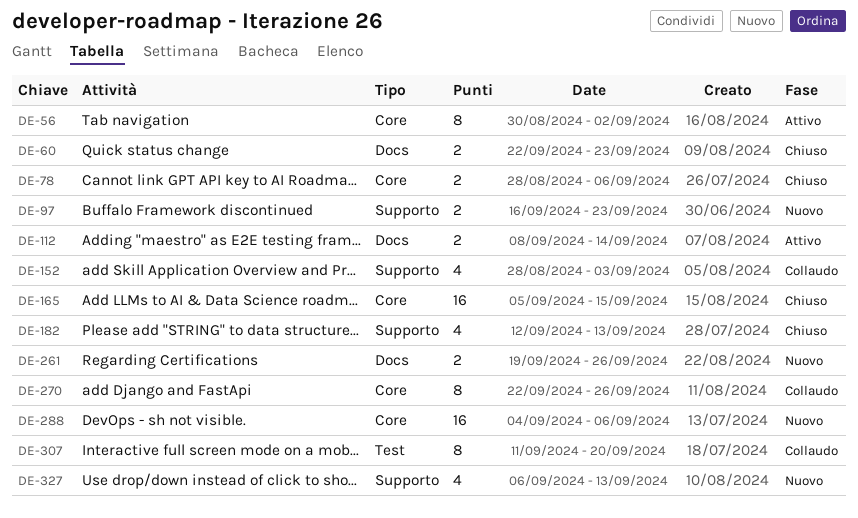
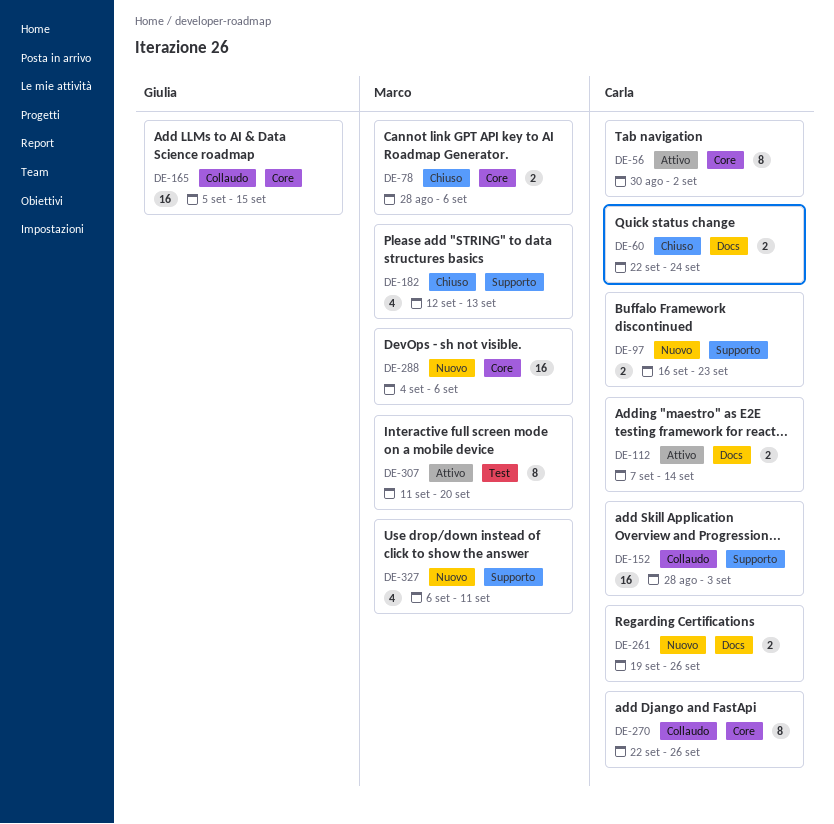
DE-60, due: Sep 23 -> Sep 24
DE-112, start: Sep 8 -> Sep 7
DE-152, estimate: 4 -> 16
DE-165, status: Chiuso -> Collaudo
DE-307, status: Collaudo -> Attivo
DE-327, due: Sep 13 -> Sep 11

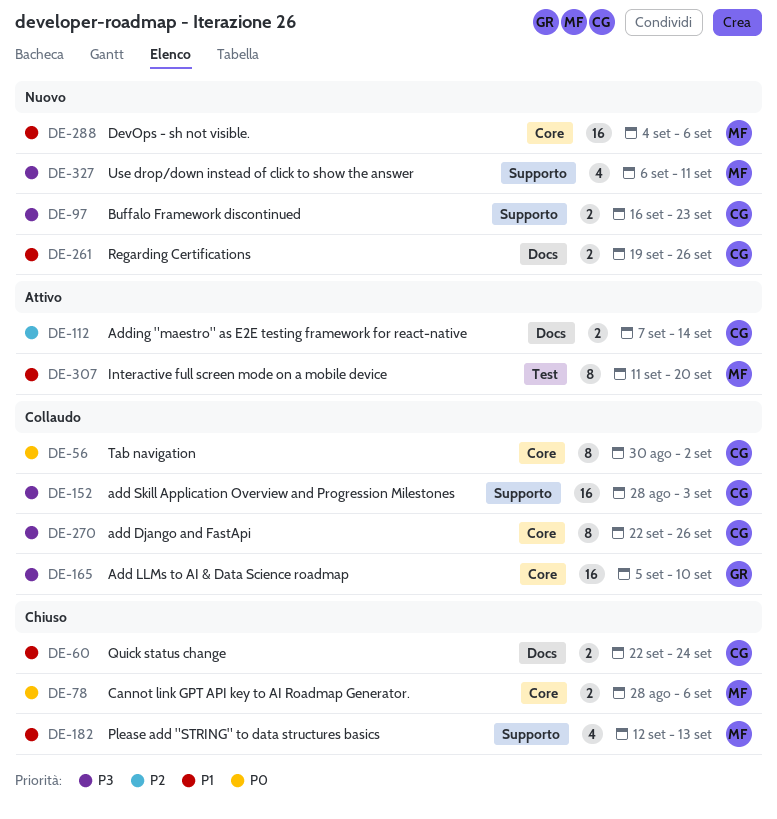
DE-56, status: Attivo -> Collaudo
DE-165, due: Sep 15 -> Sep 10

